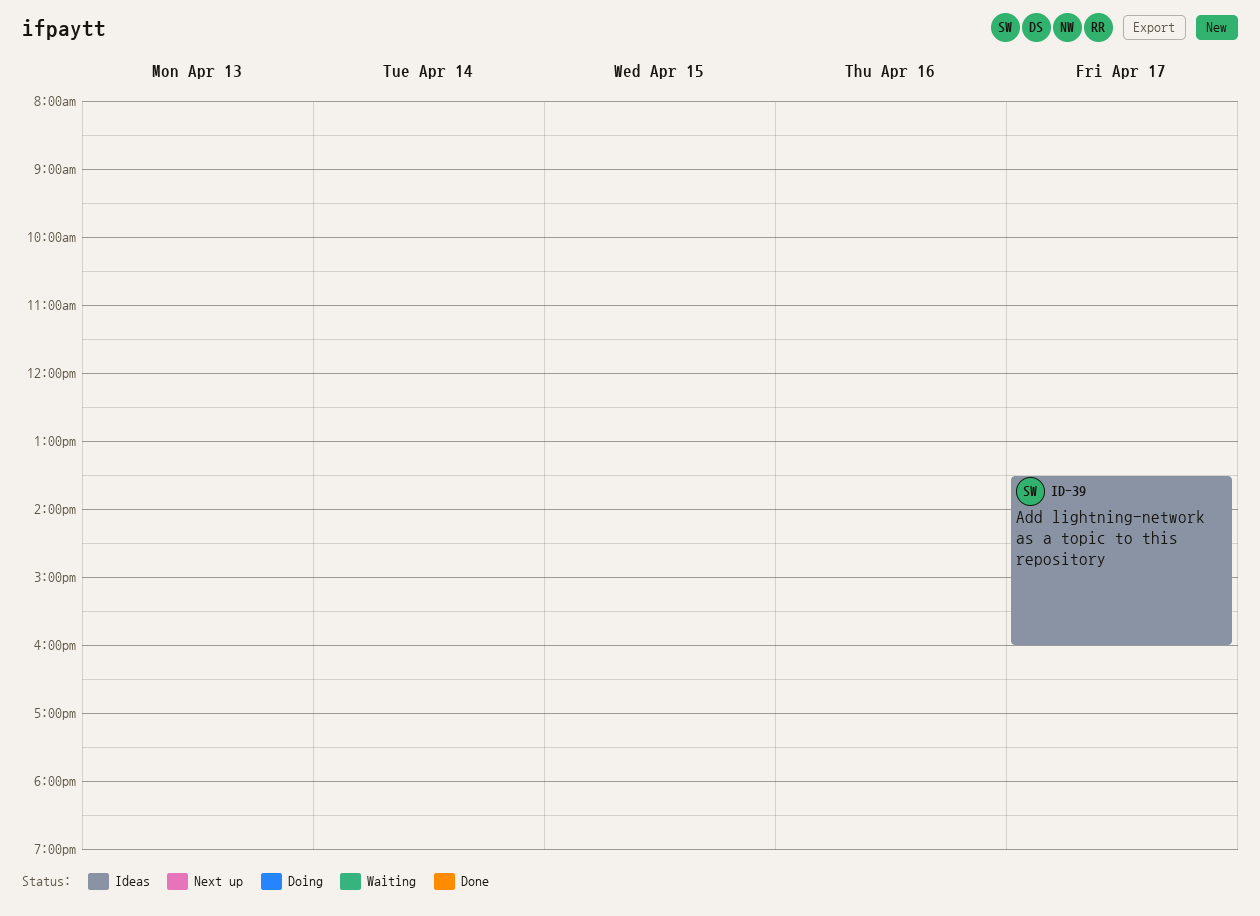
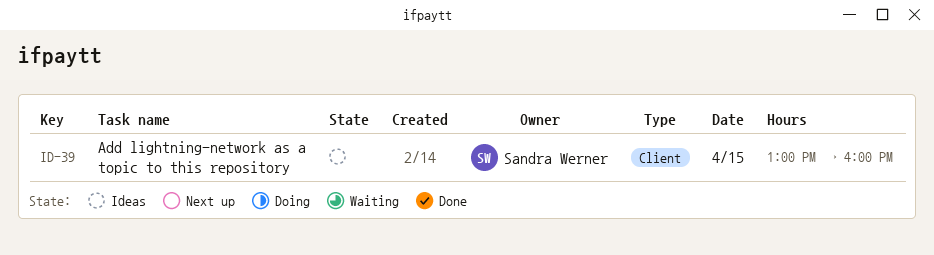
ID-39, day: Apr 17 -> Apr 15
ID-39, begins: 13:30 -> 13:00

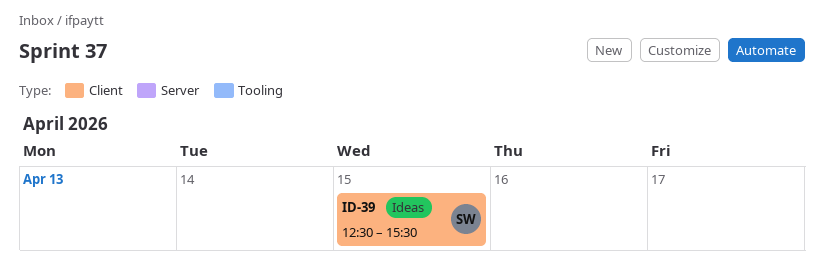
ID-39, begins: 13:00 -> 12:30
ID-39, ends: 16:00 -> 15:30

